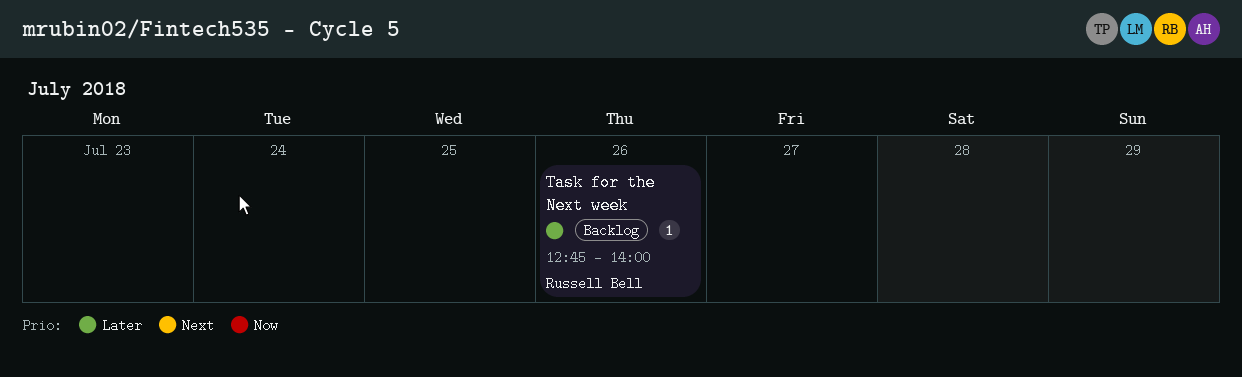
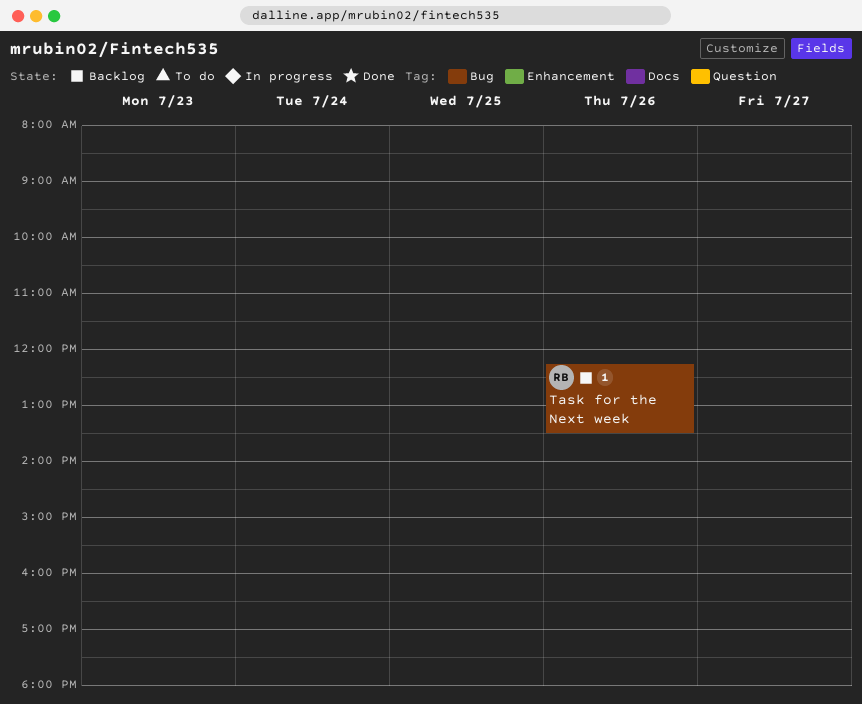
Task for the Next week, begins: 12:45 -> 12:15
Task for the Next week, ends: 14:00 -> 13:30

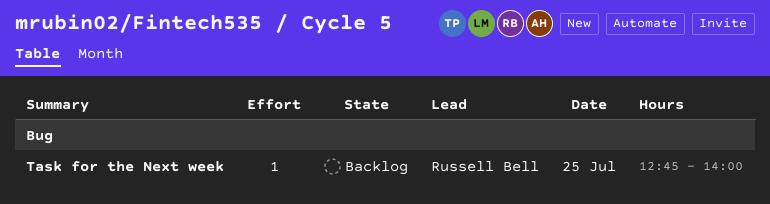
Task for the Next week, day: Jul 26 -> Jul 25
Task for the Next week, begins: 12:15 -> 12:45
Task for the Next week, ends: 13:30 -> 14:00

